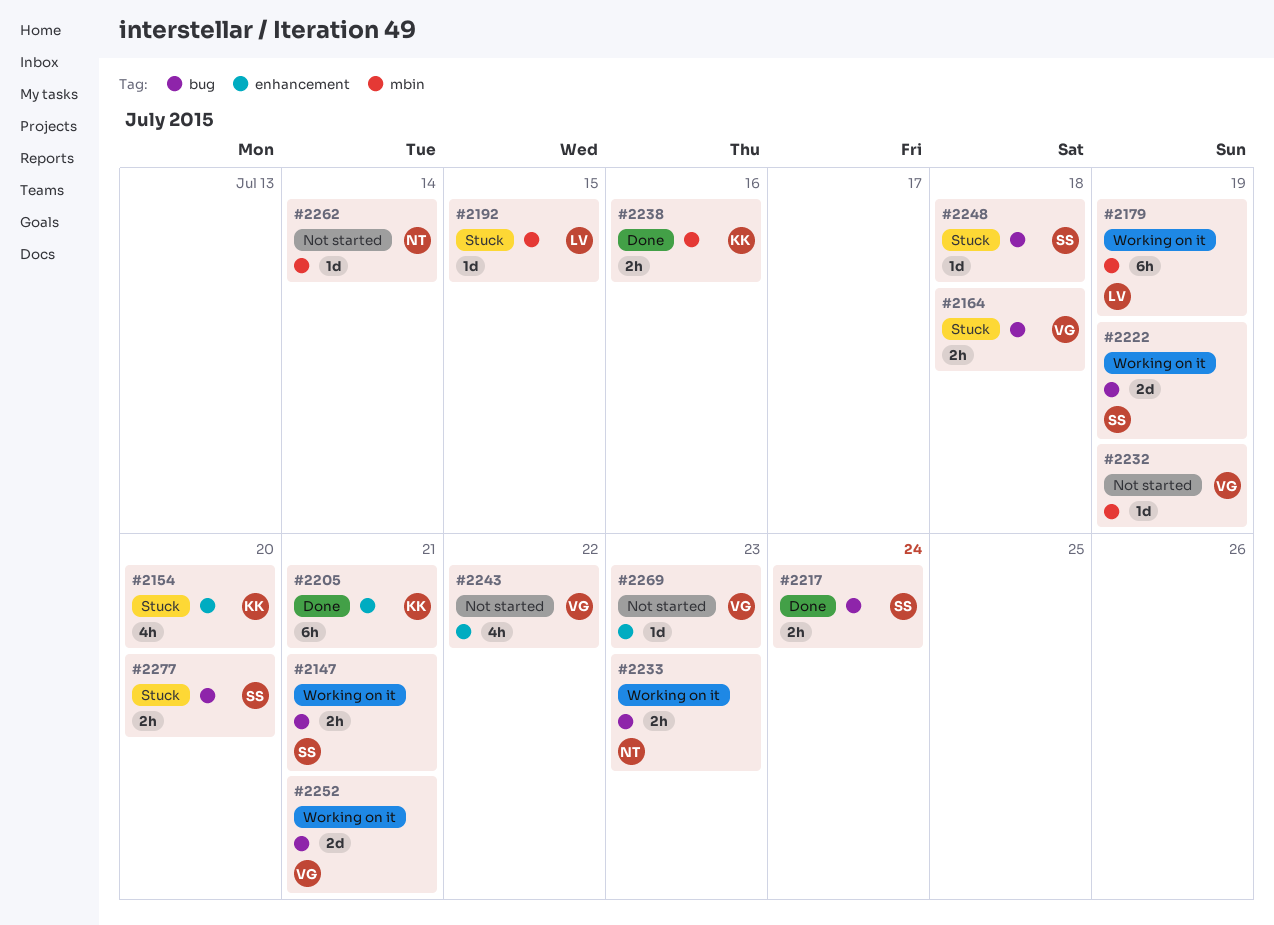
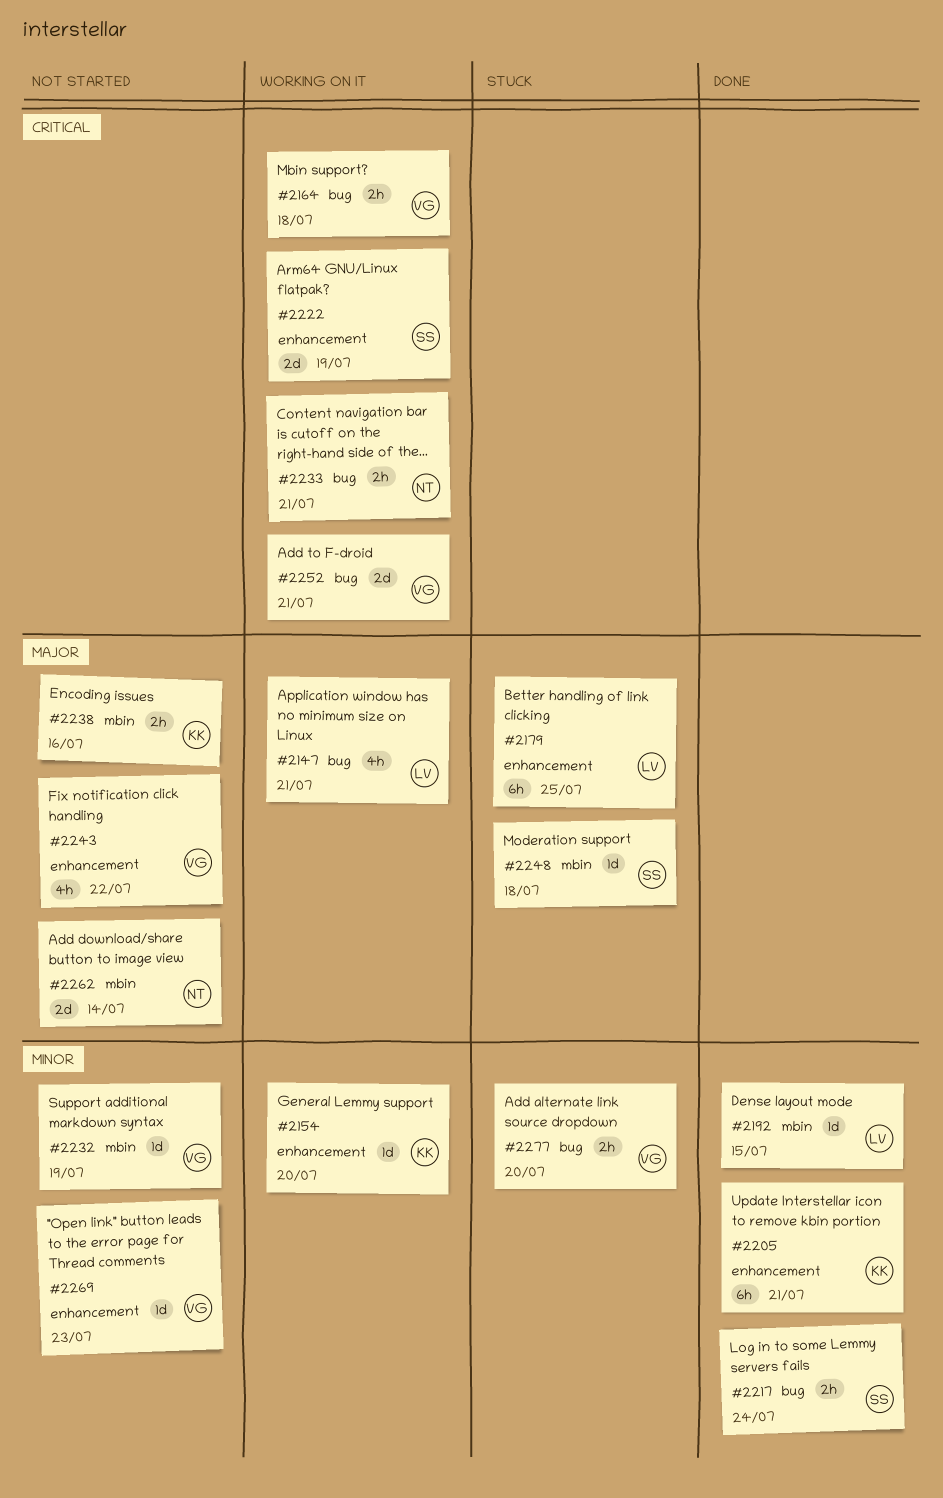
#2147, owner: SS -> LV
#2147, estimate: 2h -> 4h
#2154, status: Stuck -> Working on it
#2154, estimate: 4h -> 1d
#2164, status: Stuck -> Working on it
#2179, status: Working on it -> Stuck
#2179, label: mbin -> enhancement
#2179, due: Jul 19 -> Jul 25
#2192, status: Stuck -> Done
#2222, label: bug -> enhancement
#2233, due: Jul 23 -> Jul 21
#2238, status: Done -> Not started
#2248, label: bug -> mbin
#2262, estimate: 1d -> 2d
#2277, owner: SS -> VG

